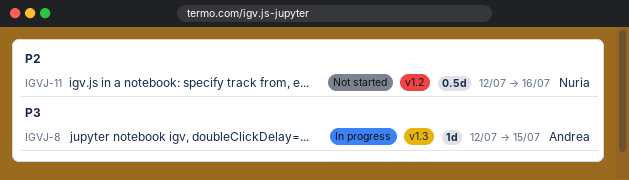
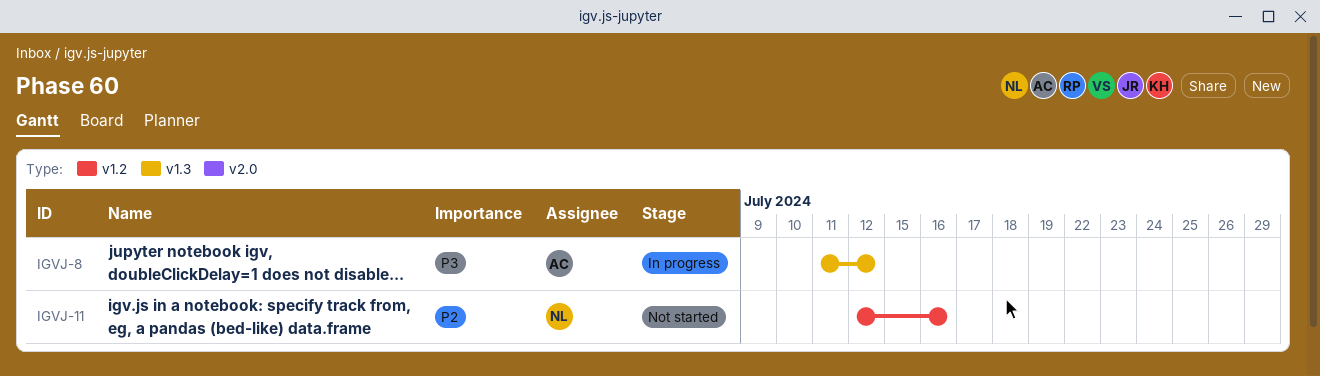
IGVJ-8, start: Jul 12 -> Jul 11
IGVJ-8, due: Jul 15 -> Jul 12

